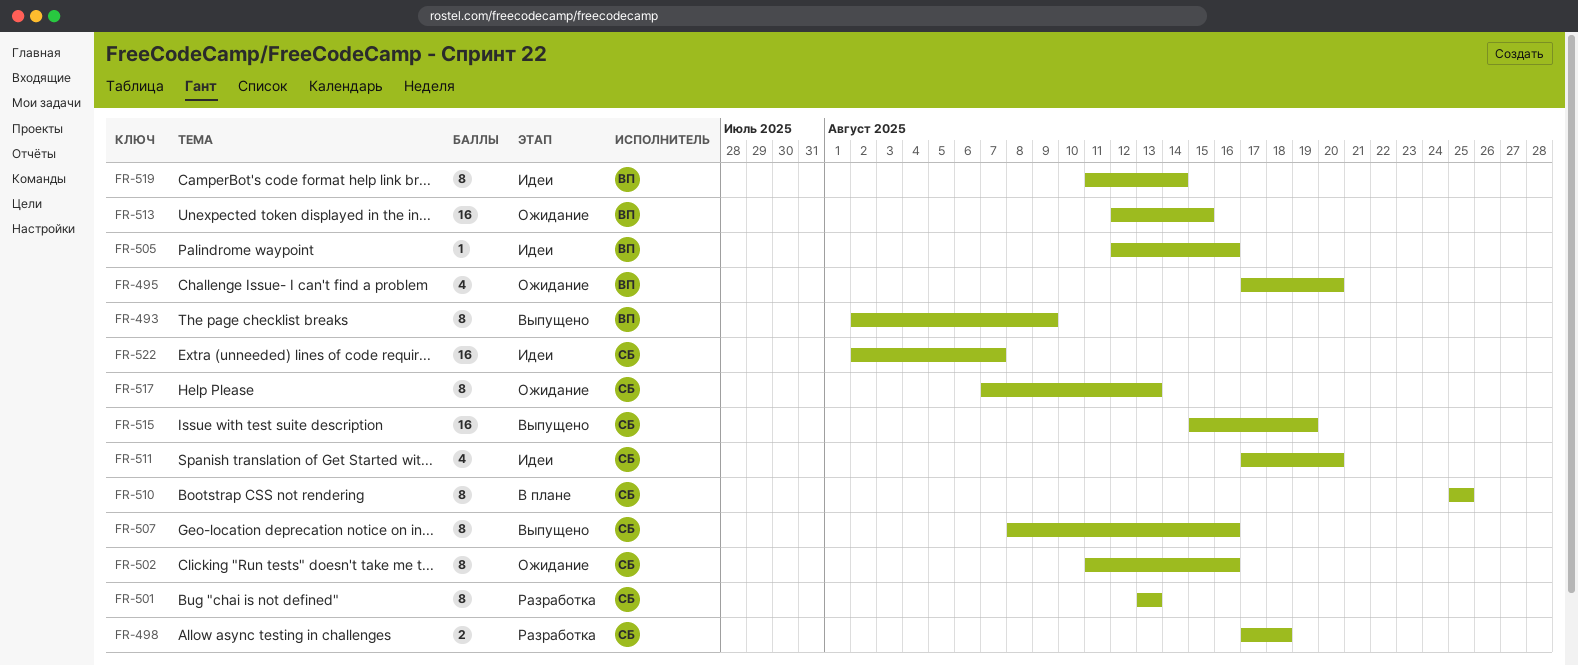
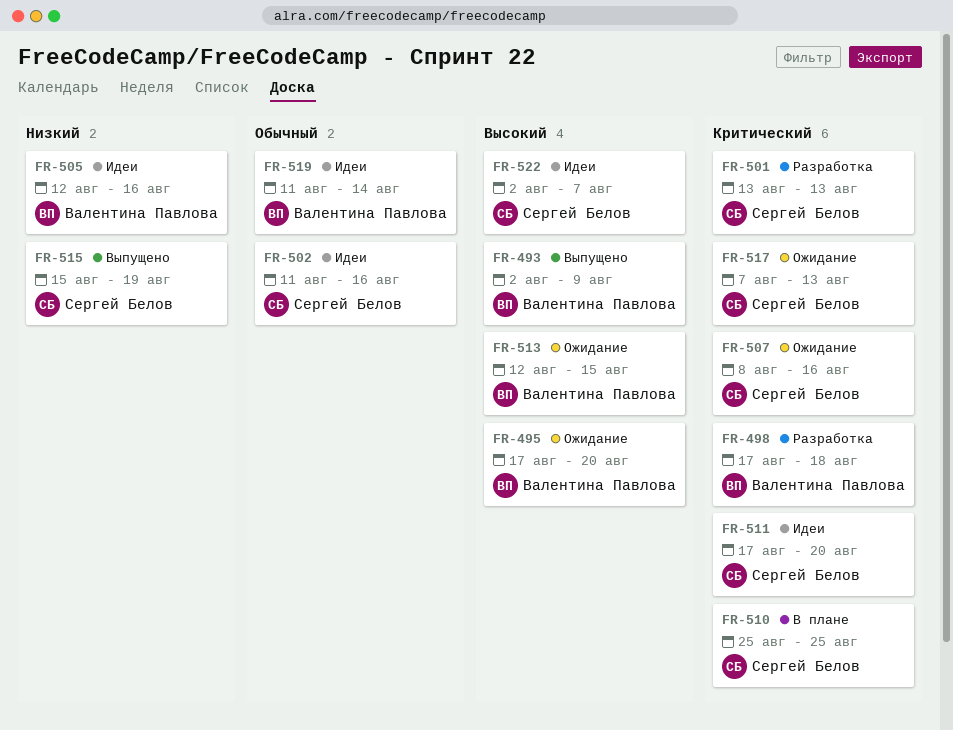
FR-498, owner: Сергей Белов -> Валентина Павлова
FR-502, status: Ожидание -> Идеи
FR-507, status: Выпущено -> Ожидание

